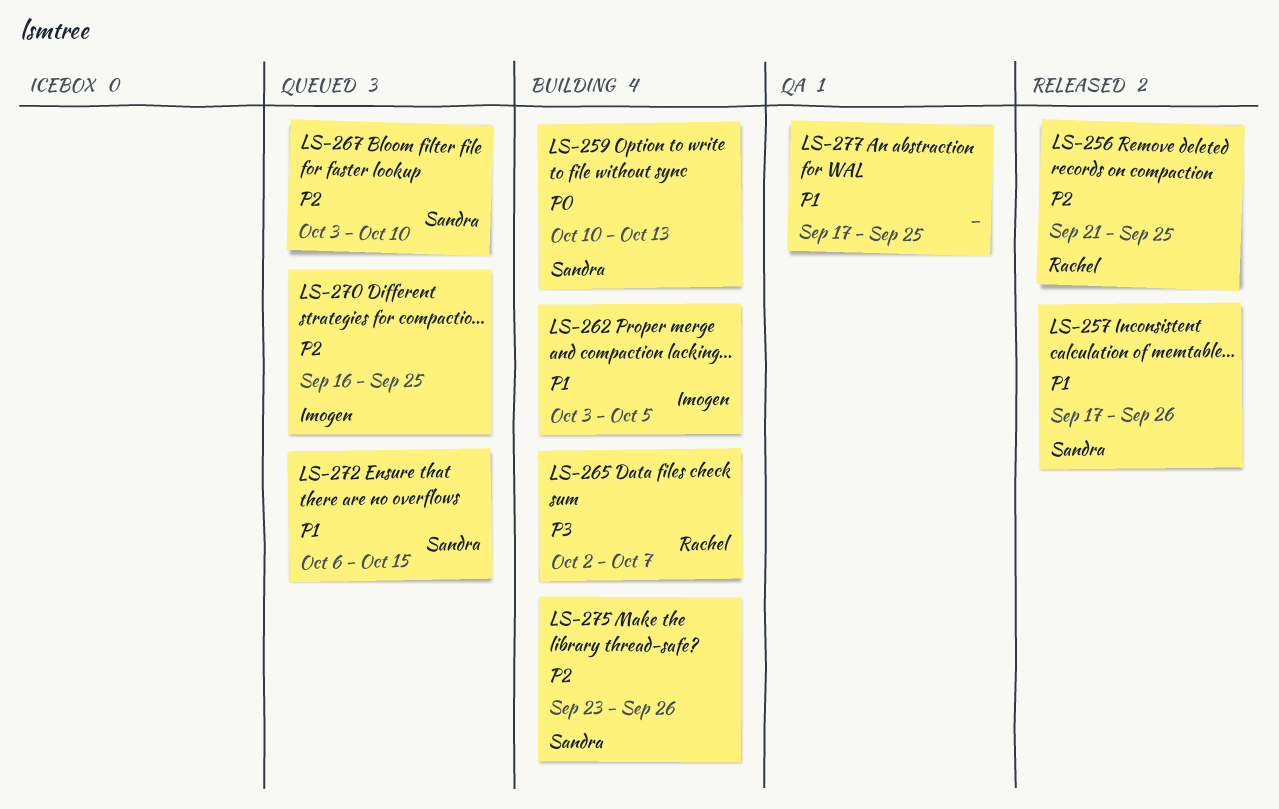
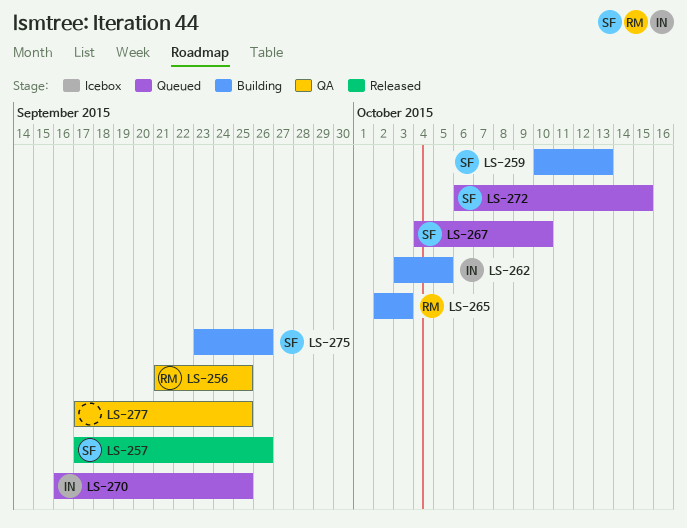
LS-256, status: Released -> QA
LS-265, due: Oct 7 -> Oct 3
LS-267, start: Oct 3 -> Oct 4

